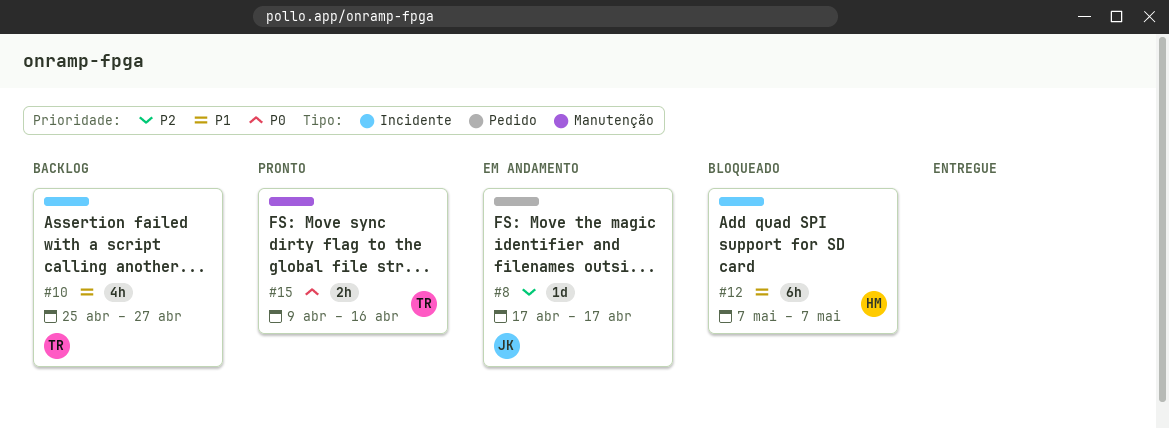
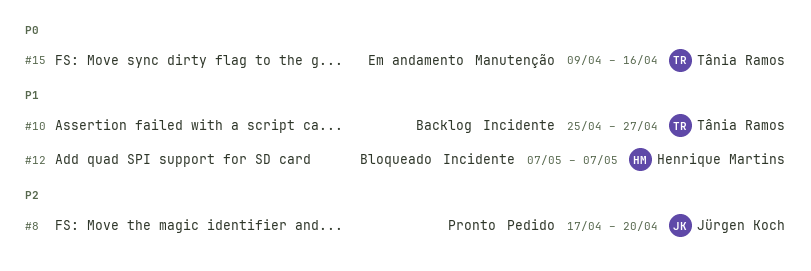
#8, status: Em andamento -> Pronto
#8, due: Apr 17 -> Apr 20
#15, status: Pronto -> Em andamento

